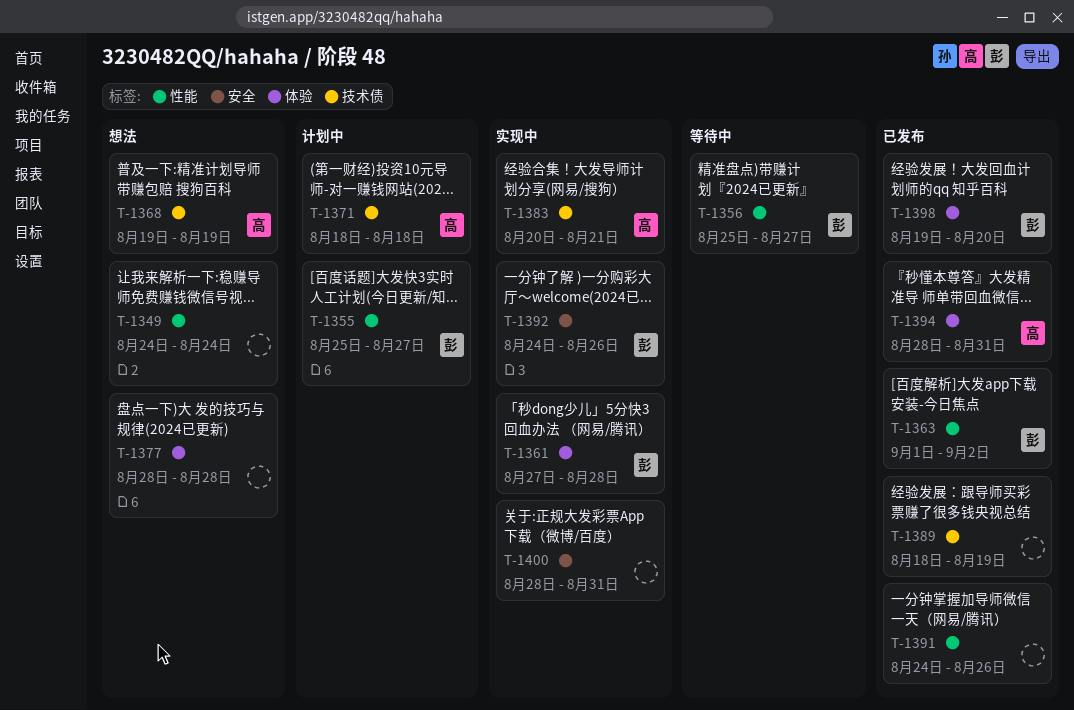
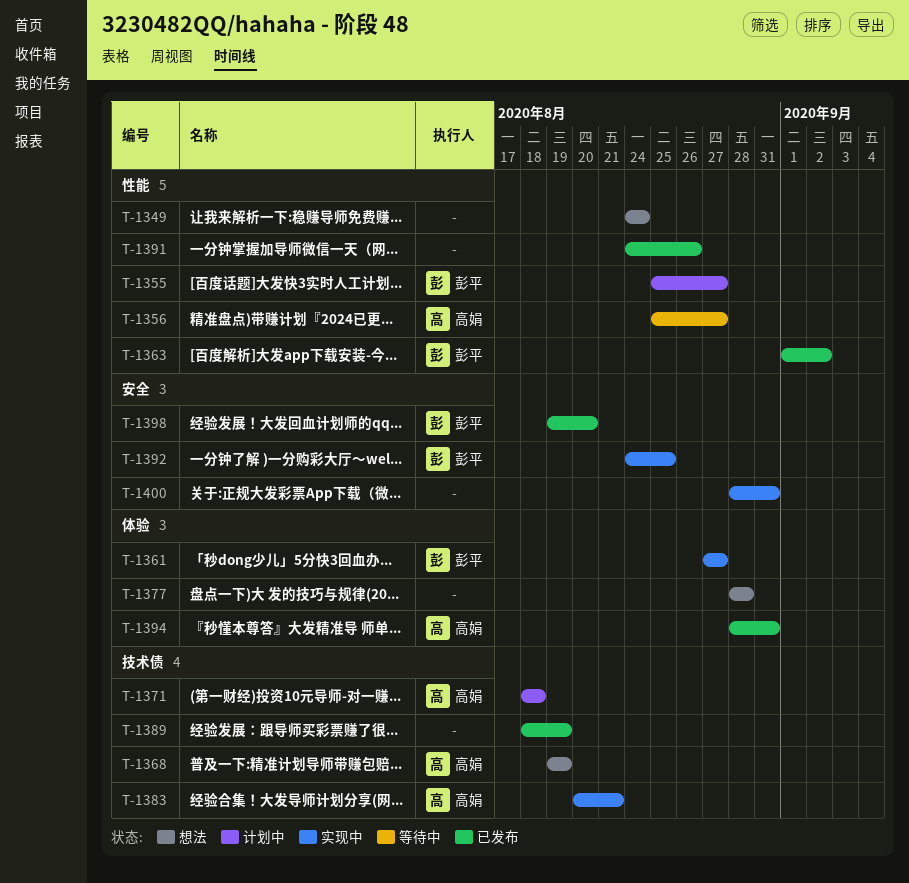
T-1356, owner: 彭平 -> 高娟
T-1361, due: Aug 28 -> Aug 27
T-1392, due: Aug 26 -> Aug 25
T-1398, label: 体验 -> 安全

